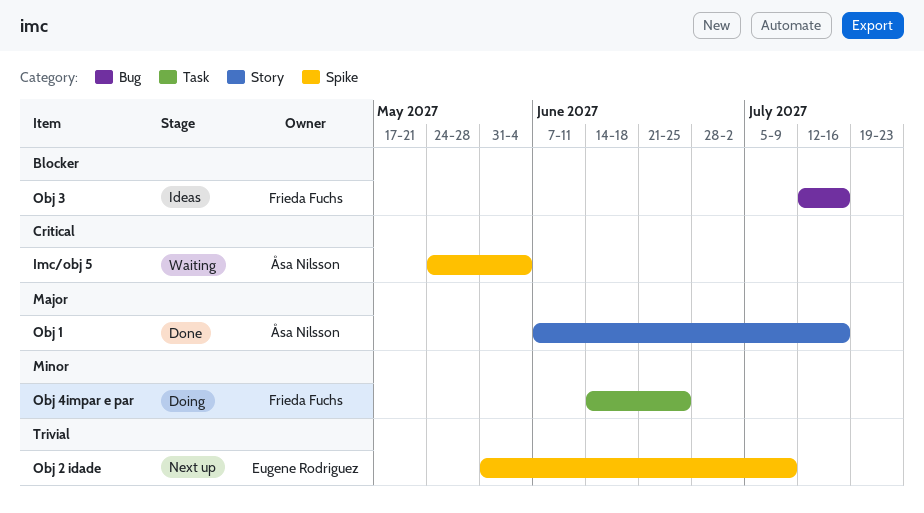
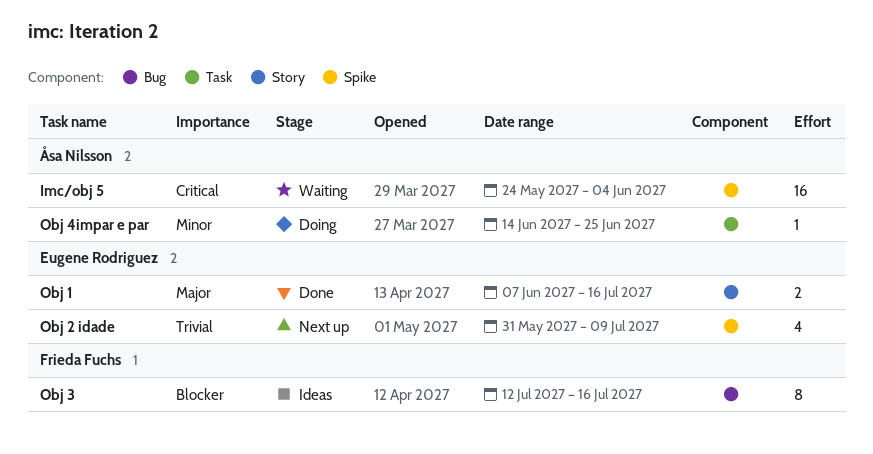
Obj 1, owner: Åsa Nilsson -> Eugene Rodriguez
Obj 4impar e par, owner: Frieda Fuchs -> Åsa Nilsson

